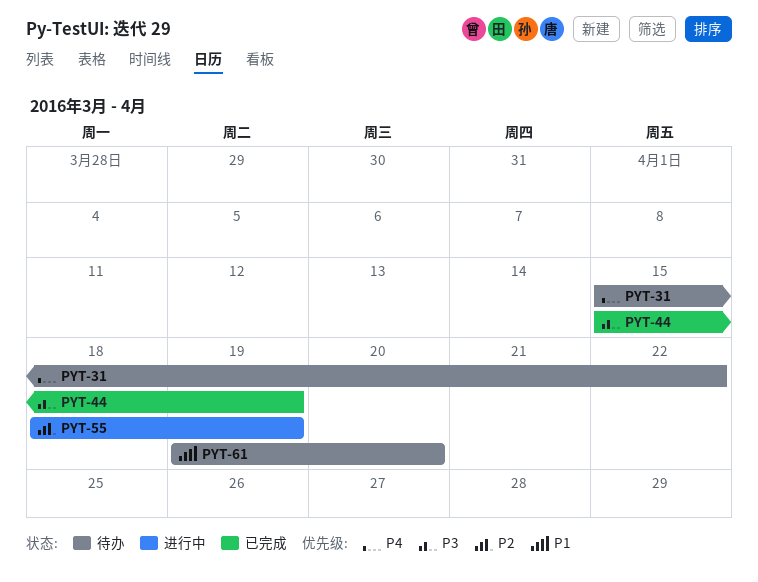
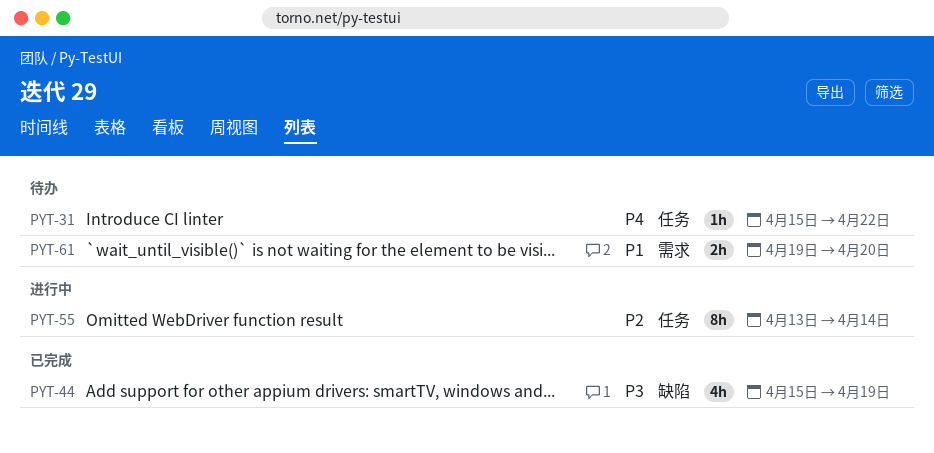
PYT-55, start: Apr 18 -> Apr 13
PYT-55, due: Apr 19 -> Apr 14

